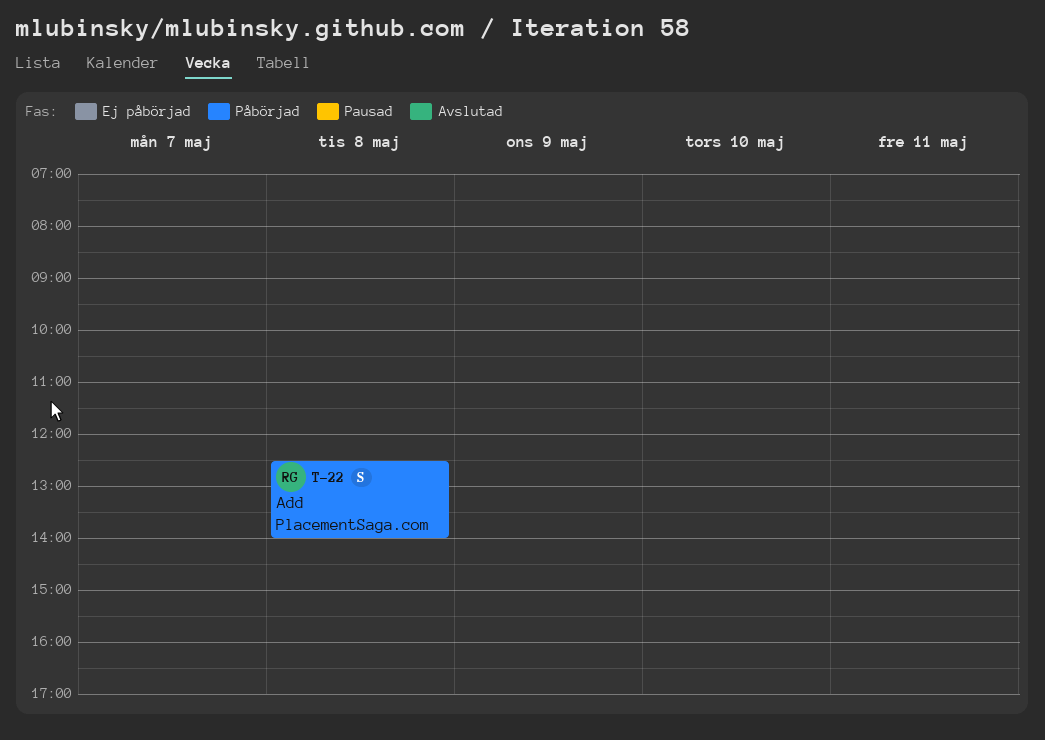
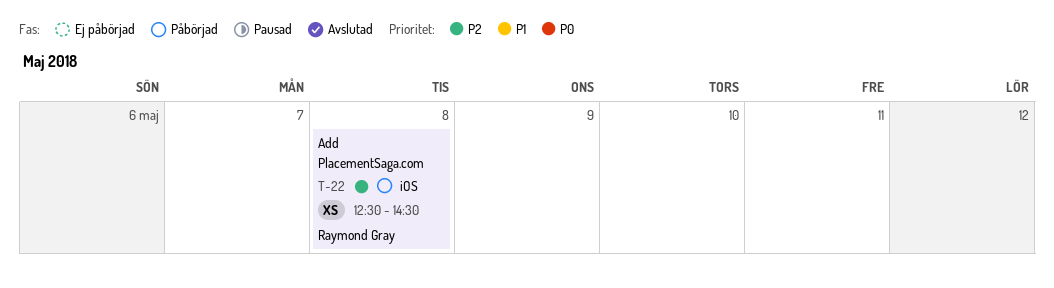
T-22, estimate: S -> XS
T-22, ends: 14:00 -> 14:30

